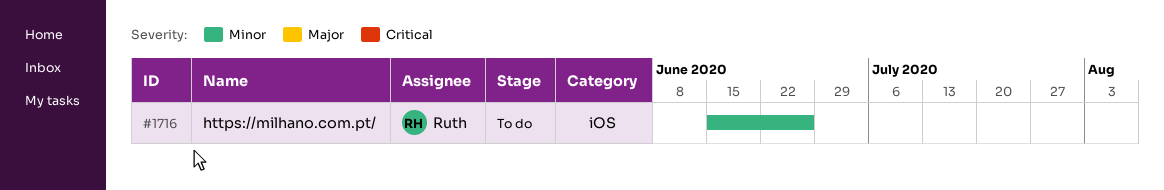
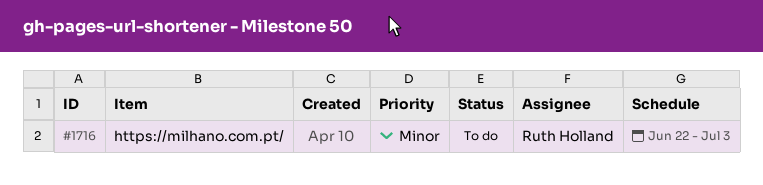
#1716, start: Jun 15 -> Jun 22
#1716, due: Jun 26 -> Jul 3

